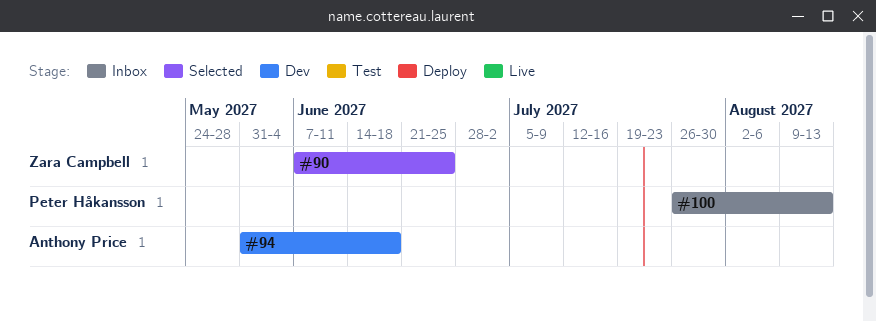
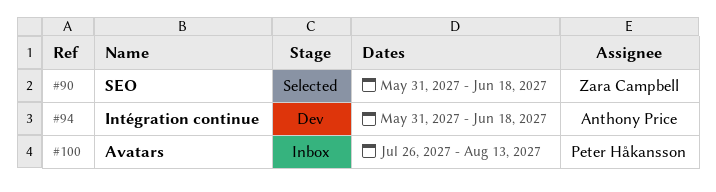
#90, start: Jun 7 -> May 31
#90, due: Jun 25 -> Jun 18

